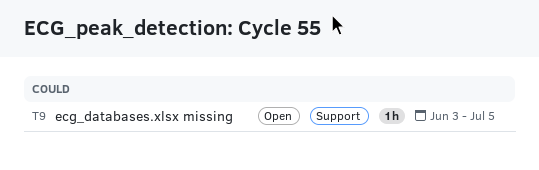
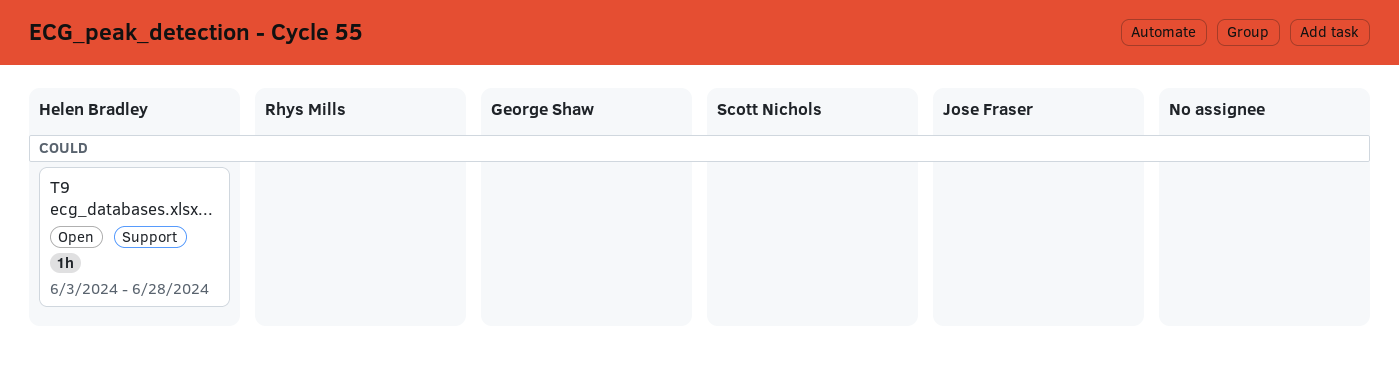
T9, due: Jul 5 -> Jun 28

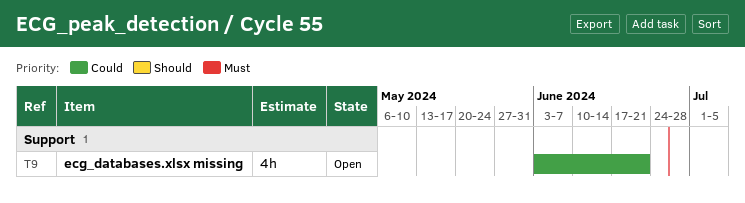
T9, estimate: 1h -> 4h
T9, due: Jun 28 -> Jun 21

